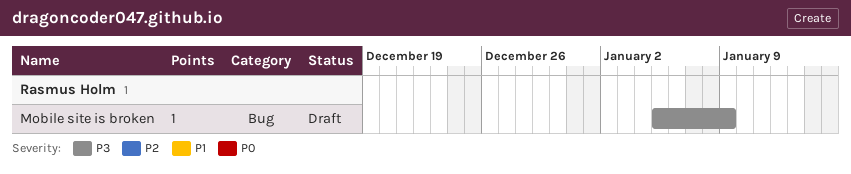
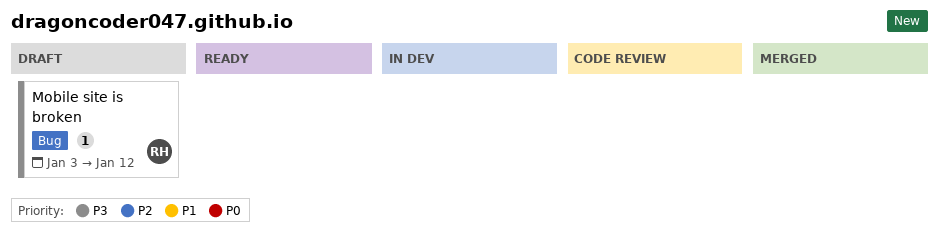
Mobile site is broken, start: Jan 5 -> Jan 3
Mobile site is broken, due: Jan 9 -> Jan 12

